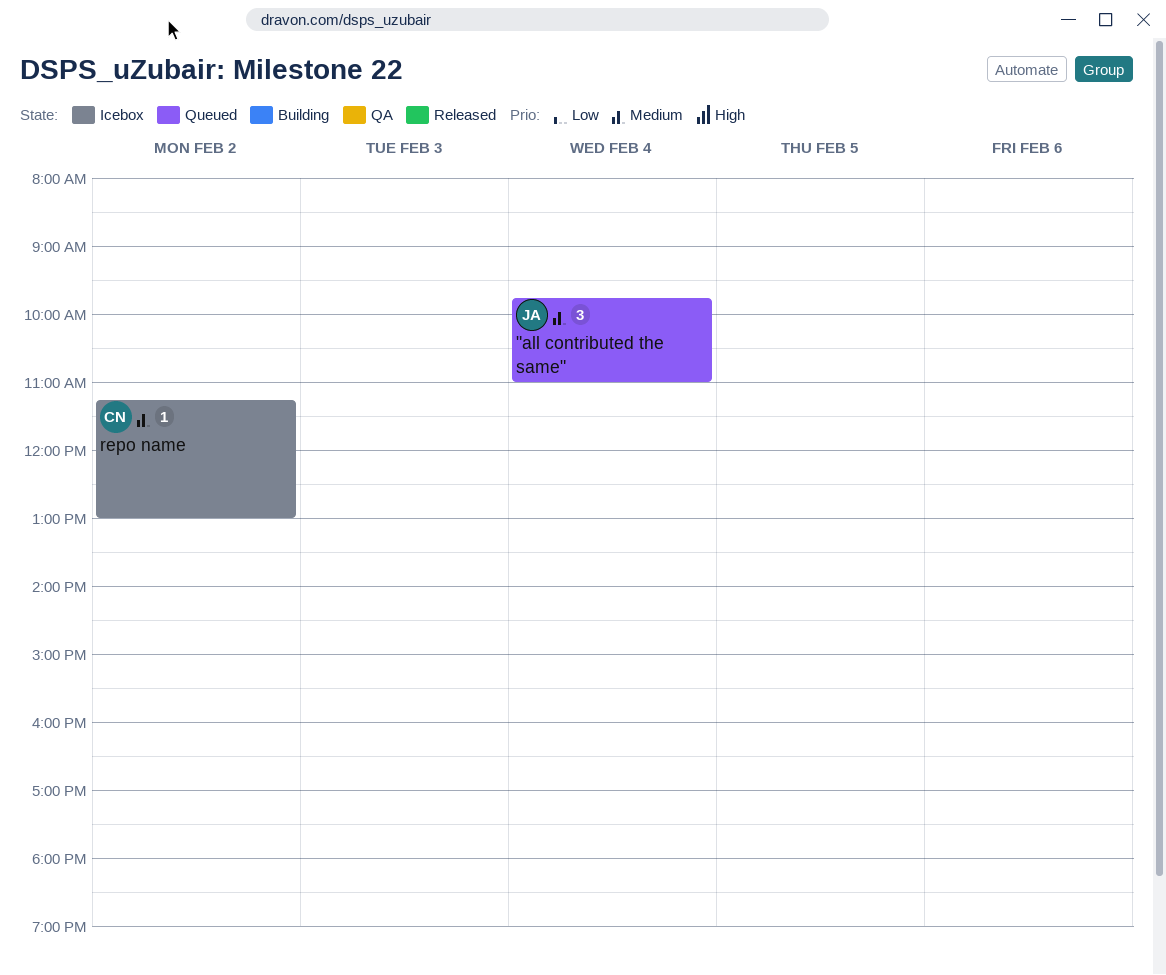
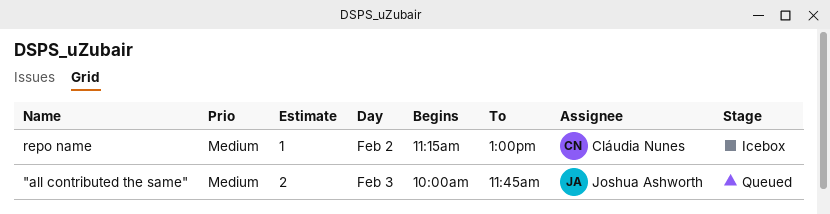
"all contributed the same", estimate: 3 -> 2
"all contributed the same", day: Feb 4 -> Feb 3
"all contributed the same", begins: 09:45 -> 10:00
"all contributed the same", ends: 11:00 -> 11:45

